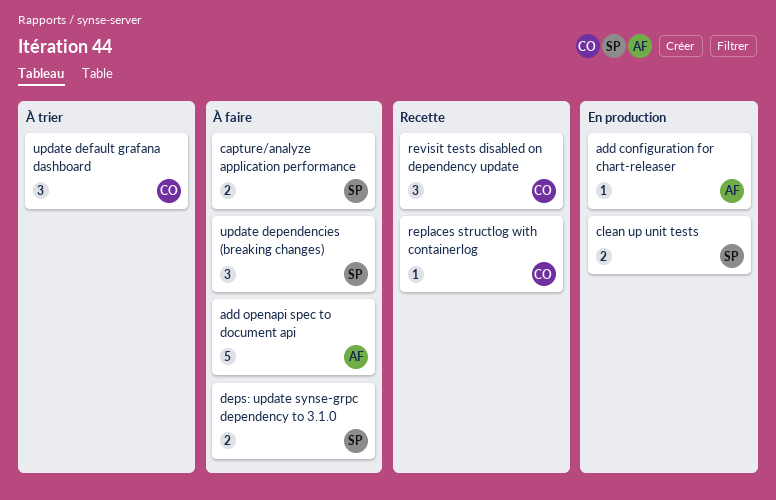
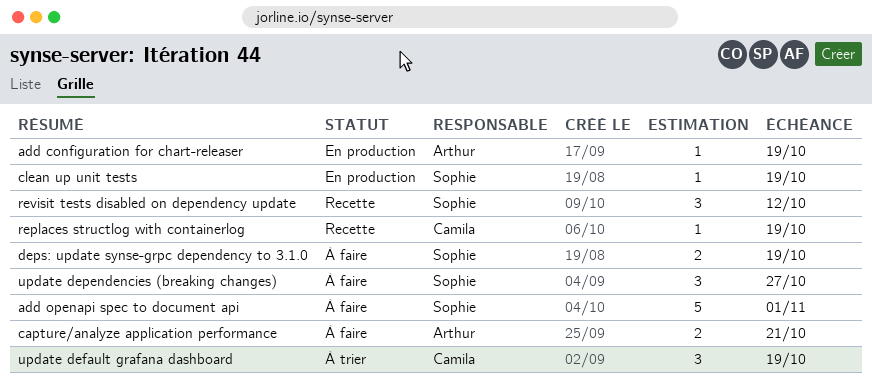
add openapi spec to document api, owner: Arthur -> Sophie
capture/analyze application performance, owner: Sophie -> Arthur
clean up unit tests, estimate: 2 -> 1
revisit tests disabled on dependency update, owner: Camila -> Sophie

